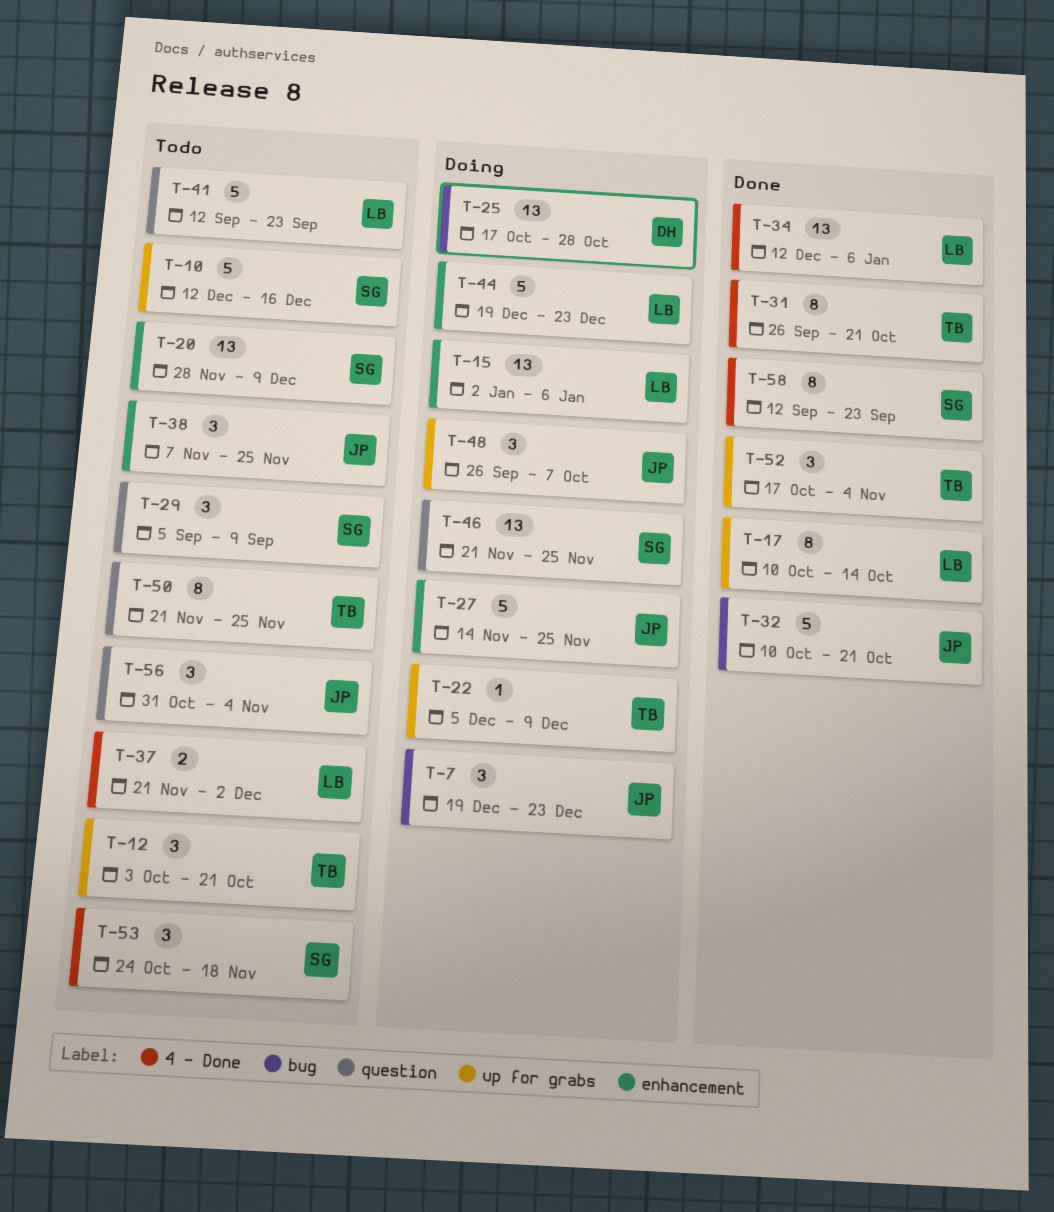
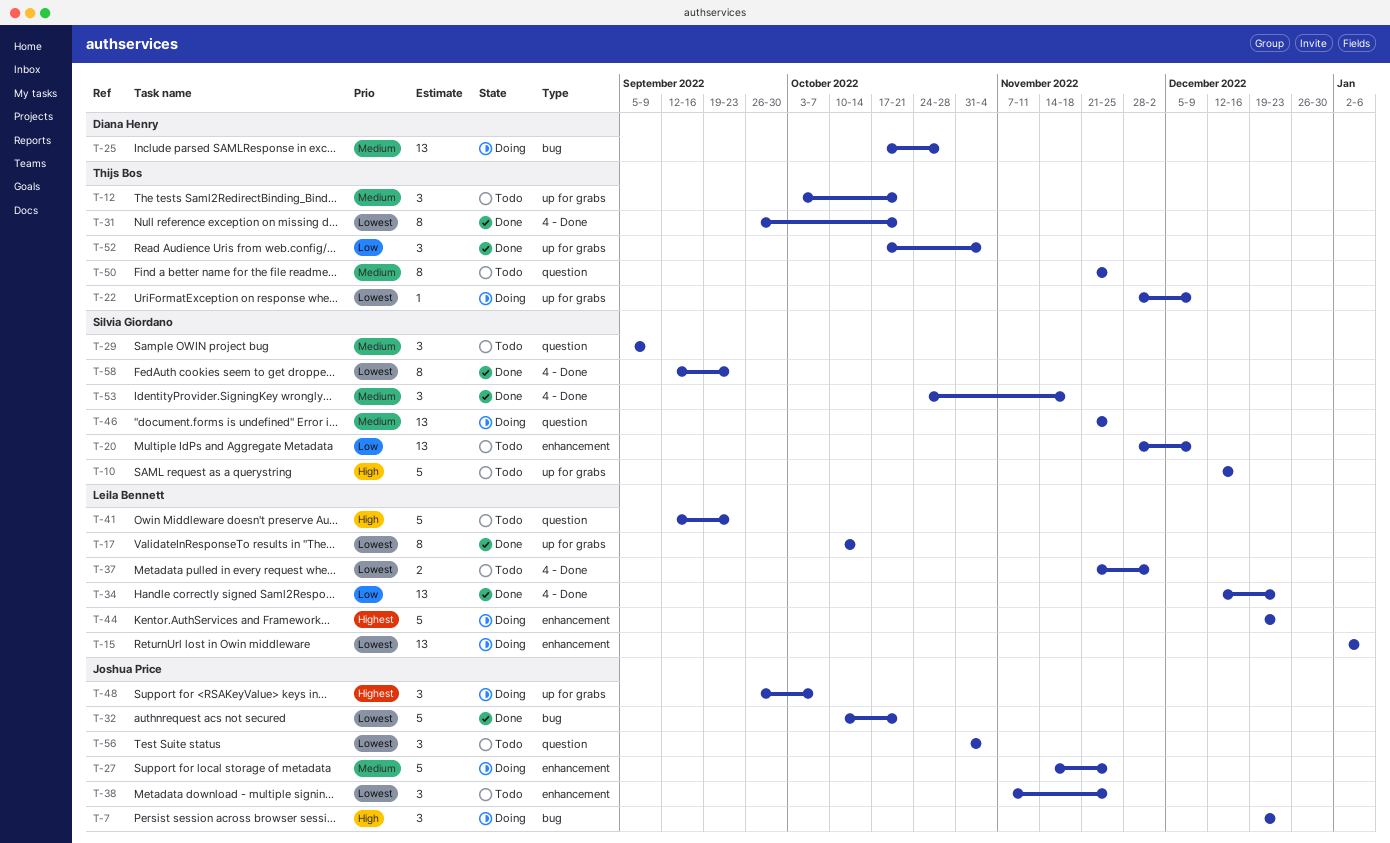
T-22, start: Dec 5 -> Nov 28
T-34, due: Jan 6 -> Dec 23
T-53, status: Todo -> Done

